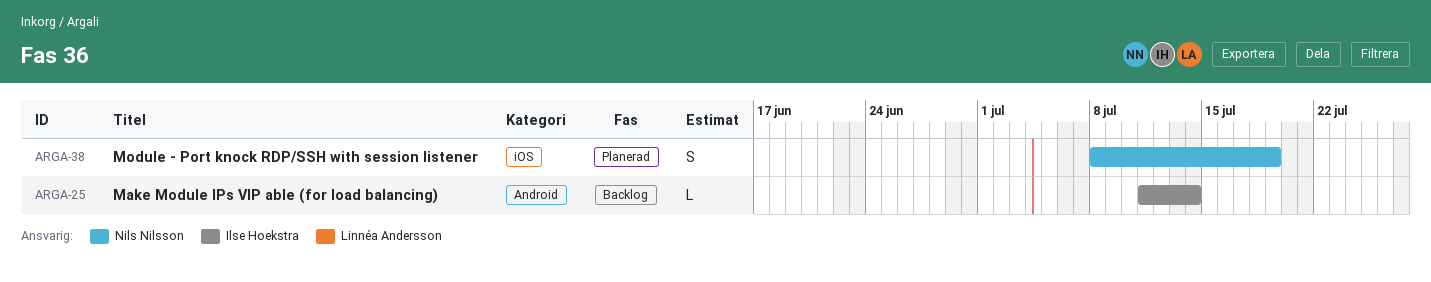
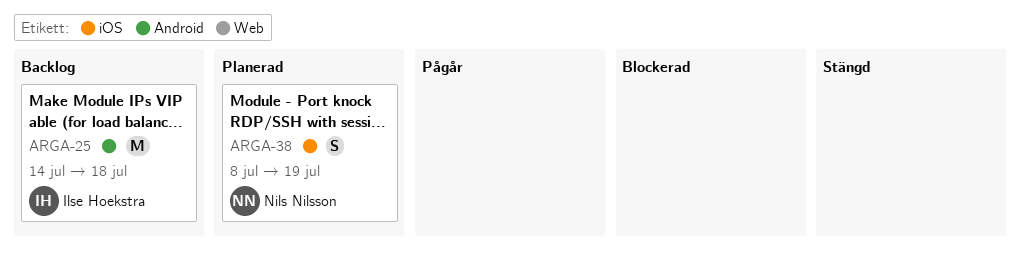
ARGA-25, estimate: L -> M
ARGA-25, start: Jul 11 -> Jul 14
ARGA-25, due: Jul 14 -> Jul 18

